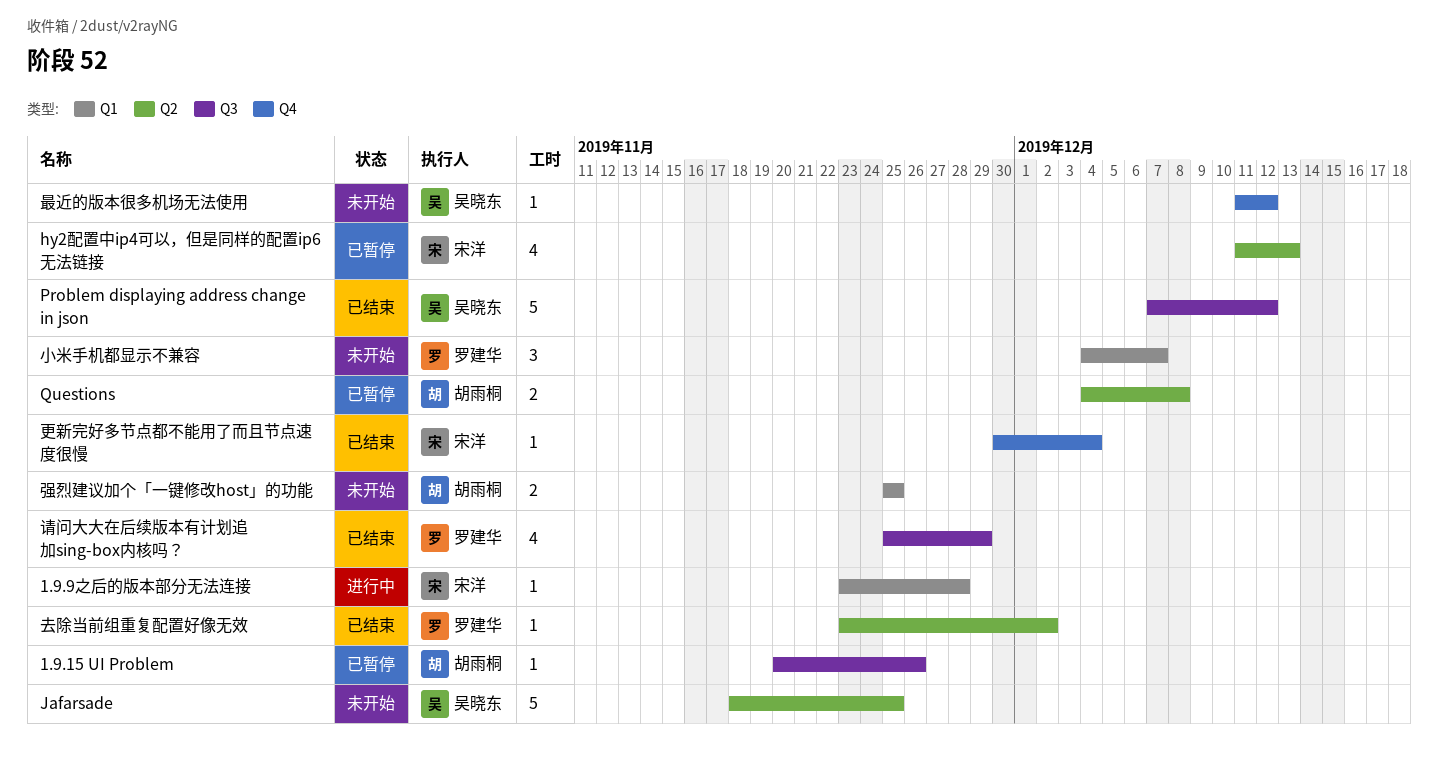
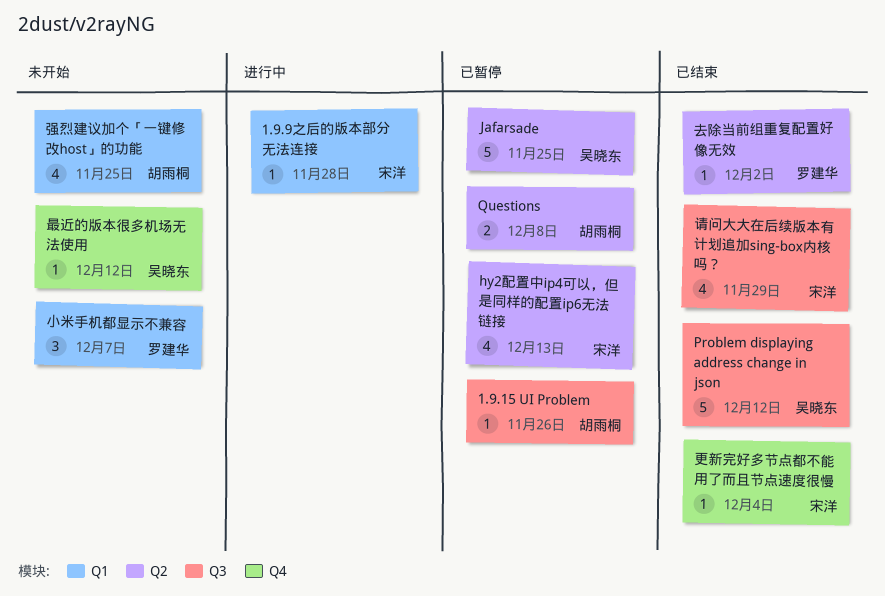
Jafarsade, status: 未开始 -> 已暂停
强烈建议加个「一键修改host」的功能, estimate: 2 -> 4
请问大大在后续版本有计划追加sing-box内核吗？, owner: 罗建华 -> 宋洋

